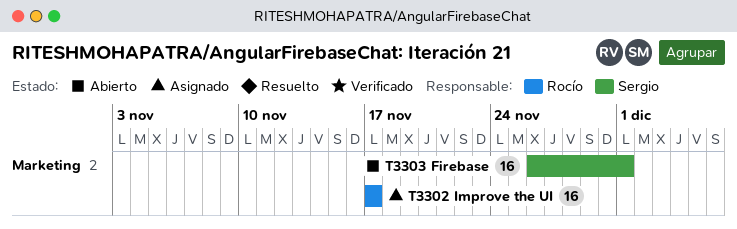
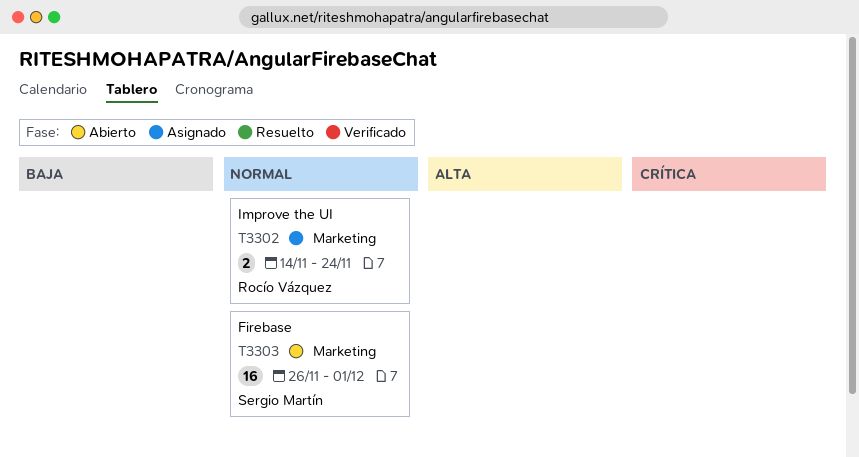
T3302, estimate: 16 -> 2
T3302, start: Nov 17 -> Nov 14
T3302, due: Nov 17 -> Nov 24

